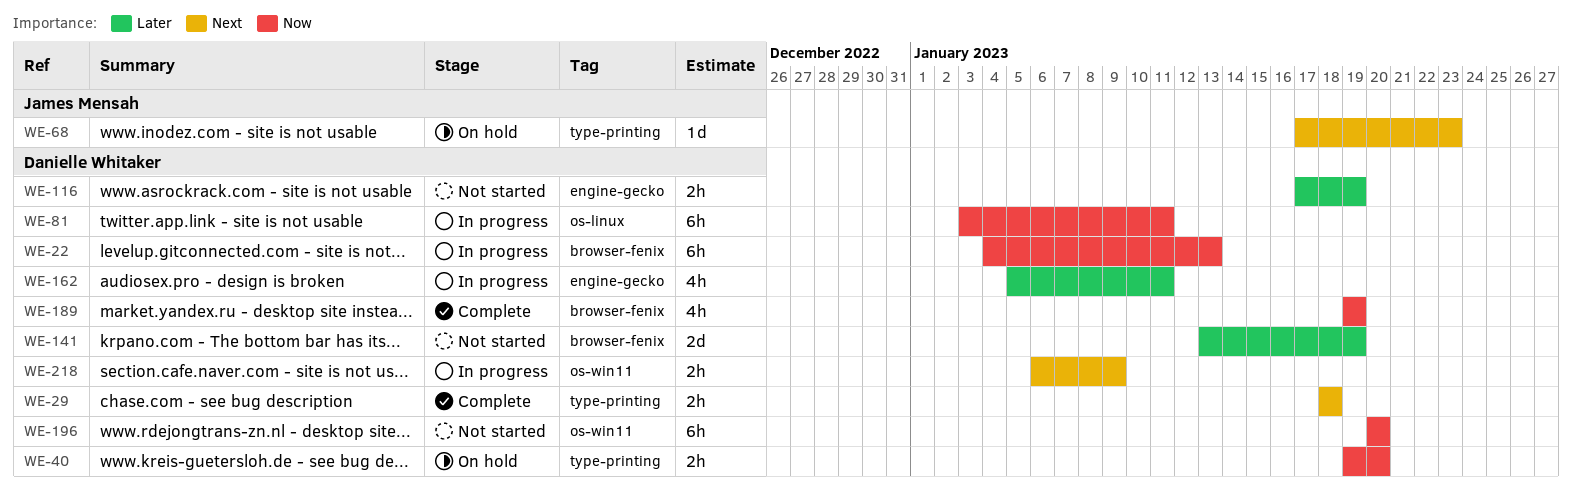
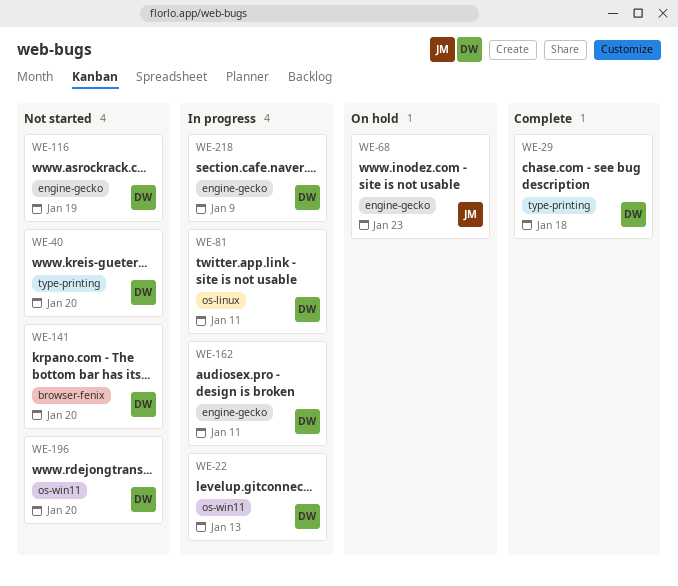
WE-22, label: browser-fenix -> os-win11
WE-40, status: On hold -> Not started
WE-68, label: type-printing -> engine-gecko
WE-141, due: Jan 19 -> Jan 20
WE-189: present -> none
WE-218, label: os-win11 -> engine-gecko

